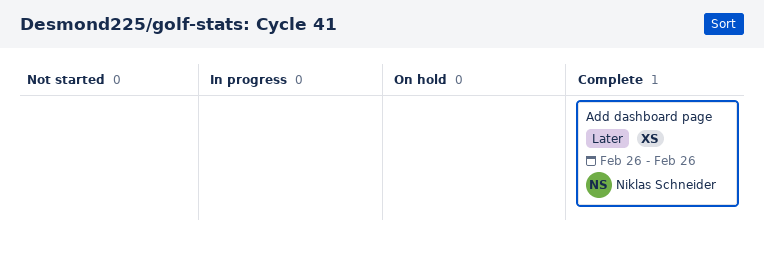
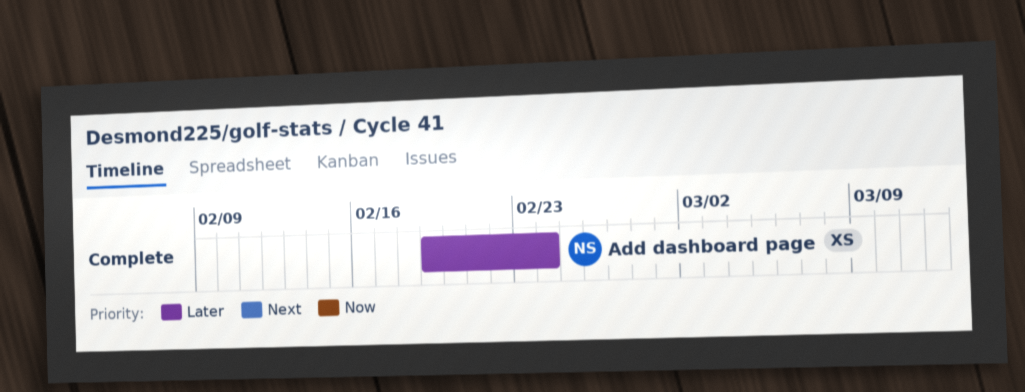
Add dashboard page, start: Feb 26 -> Feb 19
Add dashboard page, due: Feb 26 -> Feb 24

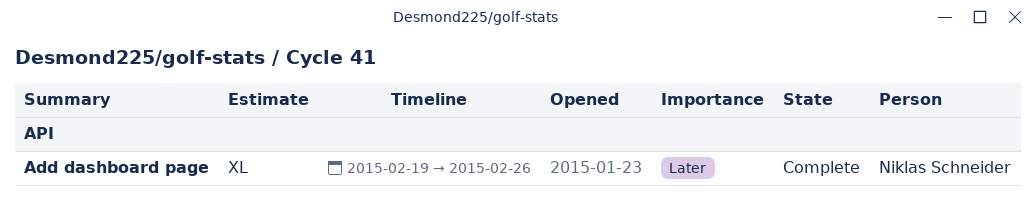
Add dashboard page, estimate: XS -> XL
Add dashboard page, due: Feb 24 -> Feb 26

